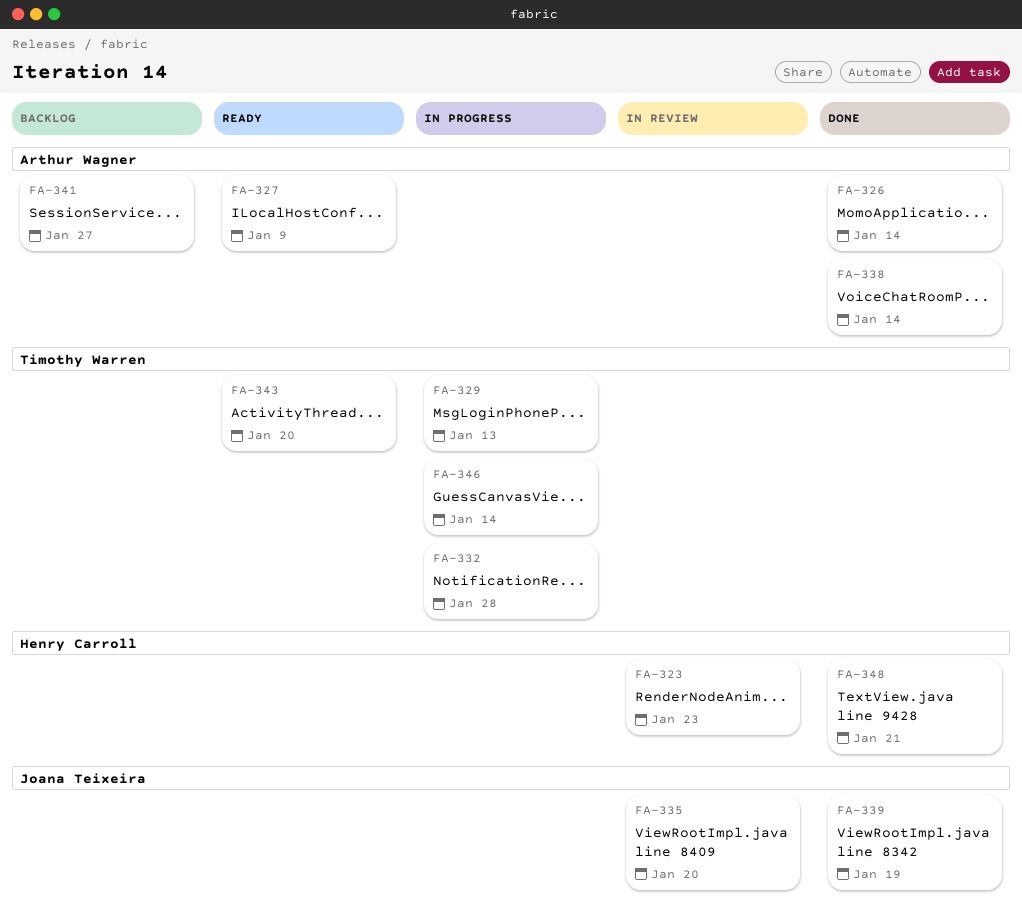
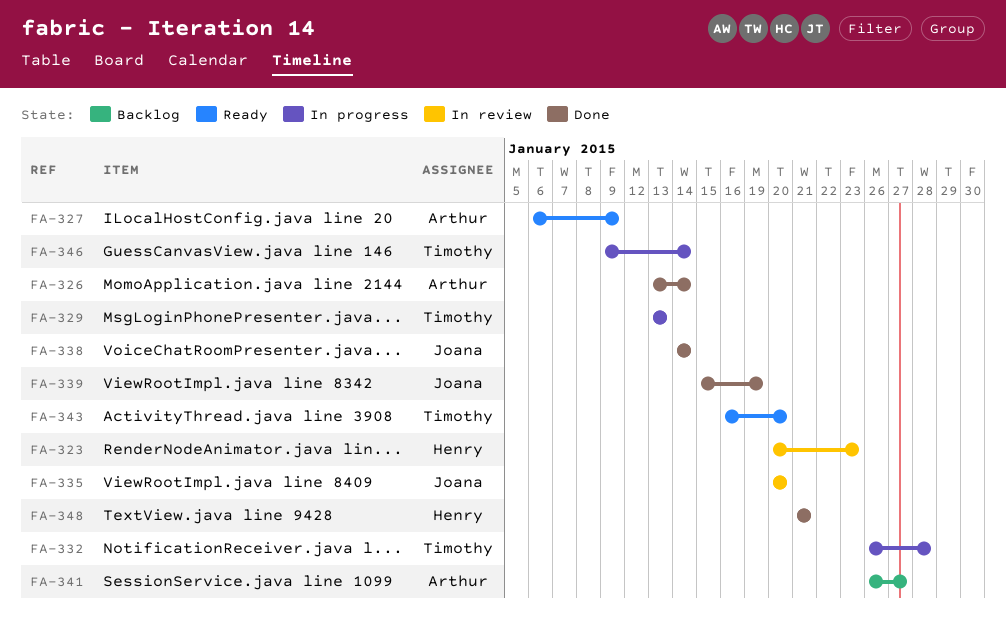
FA-338, owner: Arthur Wagner -> Joana Teixeira

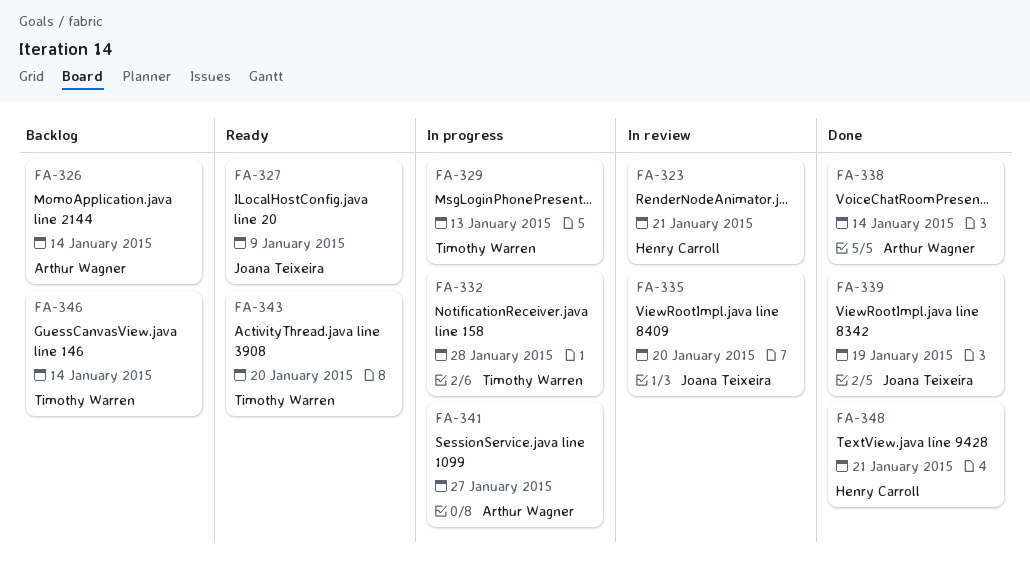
FA-323, due: Jan 23 -> Jan 21
FA-326, status: Done -> Backlog
FA-327, owner: Arthur Wagner -> Joana Teixeira
FA-338, owner: Joana Teixeira -> Arthur Wagner
FA-341, status: Backlog -> In progress
FA-346, status: In progress -> Backlog

